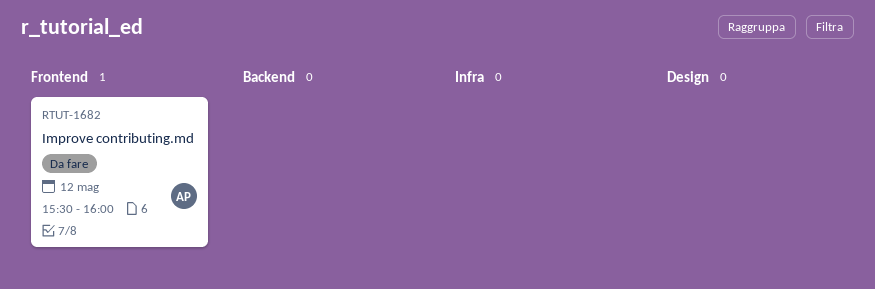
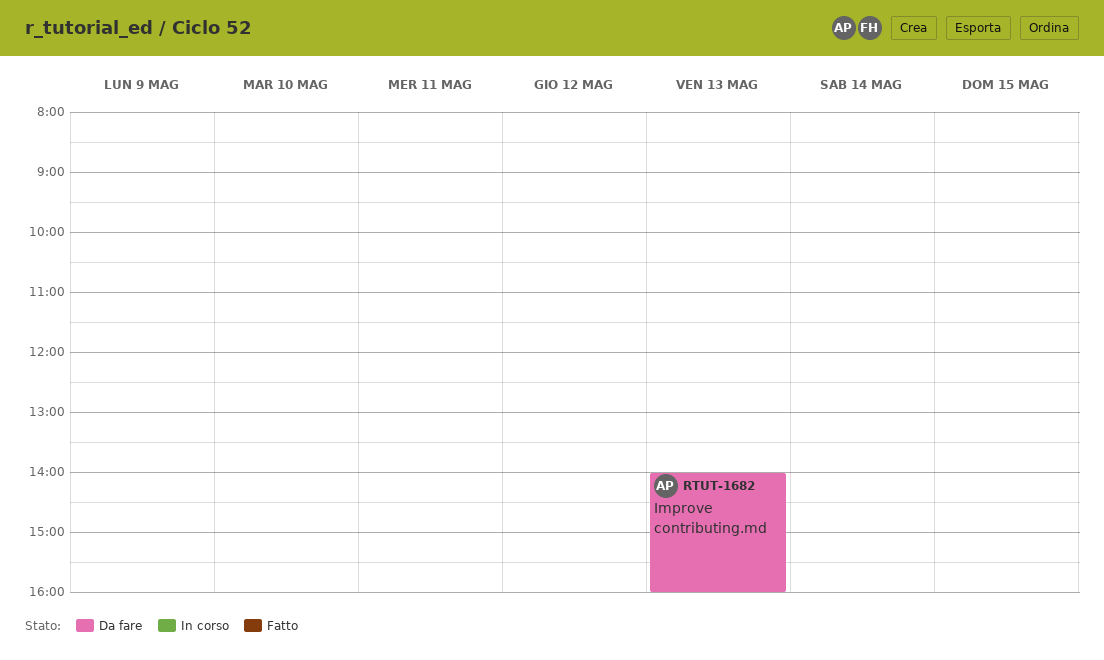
RTUT-1682, day: May 12 -> May 13
RTUT-1682, begins: 15:30 -> 14:00

